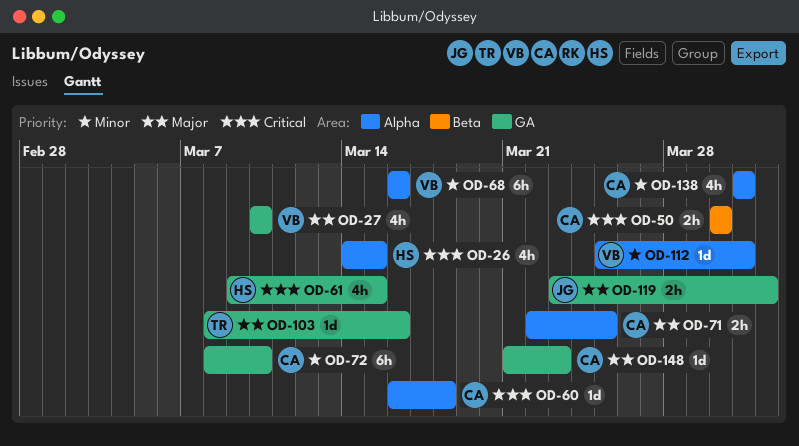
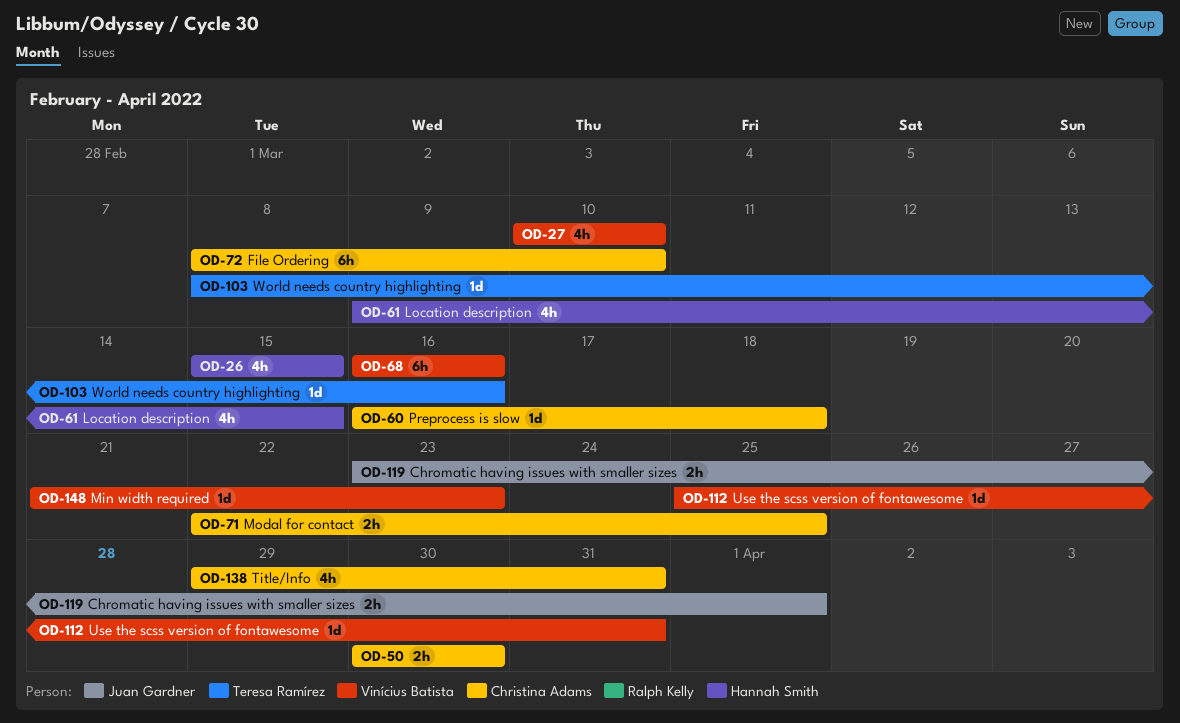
OD-26, start: Mar 14 -> Mar 15
OD-138, start: Mar 31 -> Mar 29
OD-148, owner: Christina Adams -> Vinícius Batista

